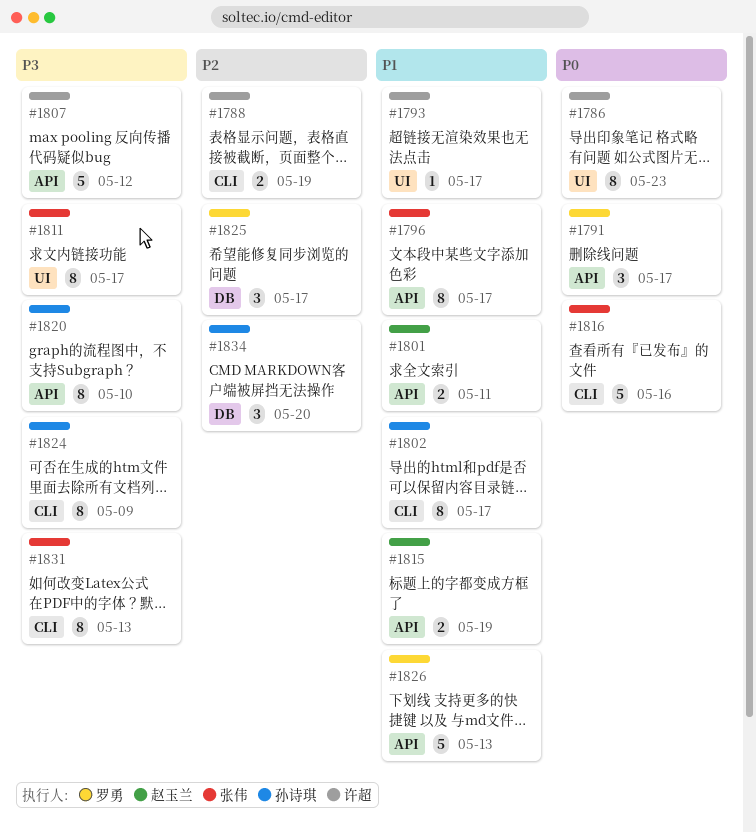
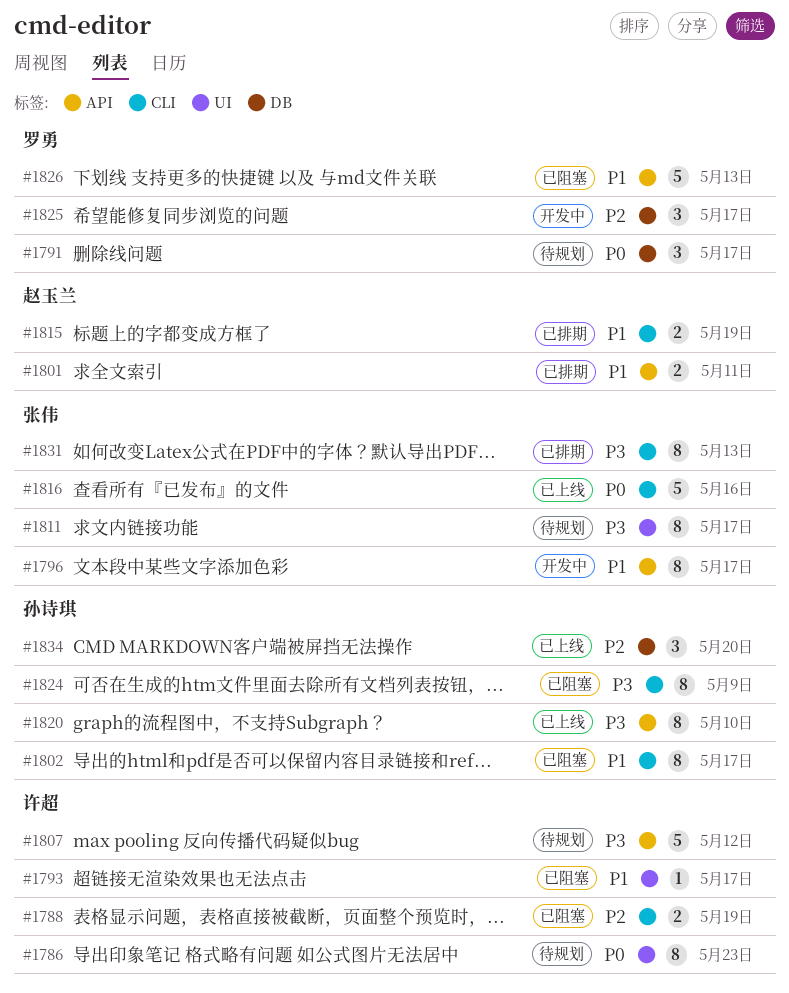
#1791, label: API -> DB
#1815, label: API -> CLI

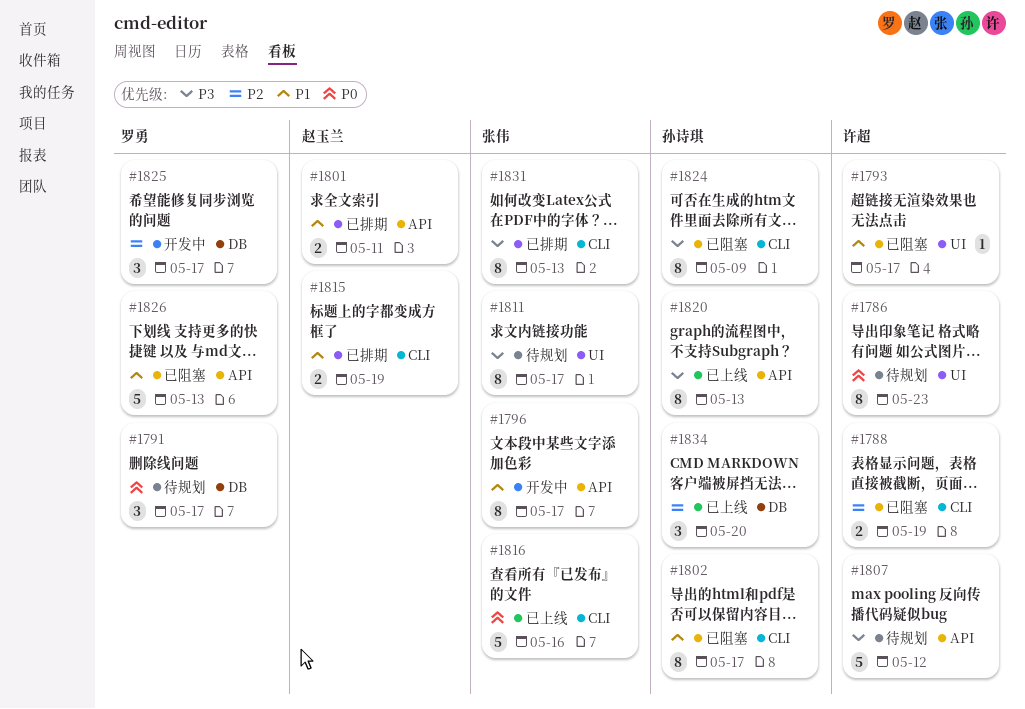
#1820, due: May 10 -> May 13

